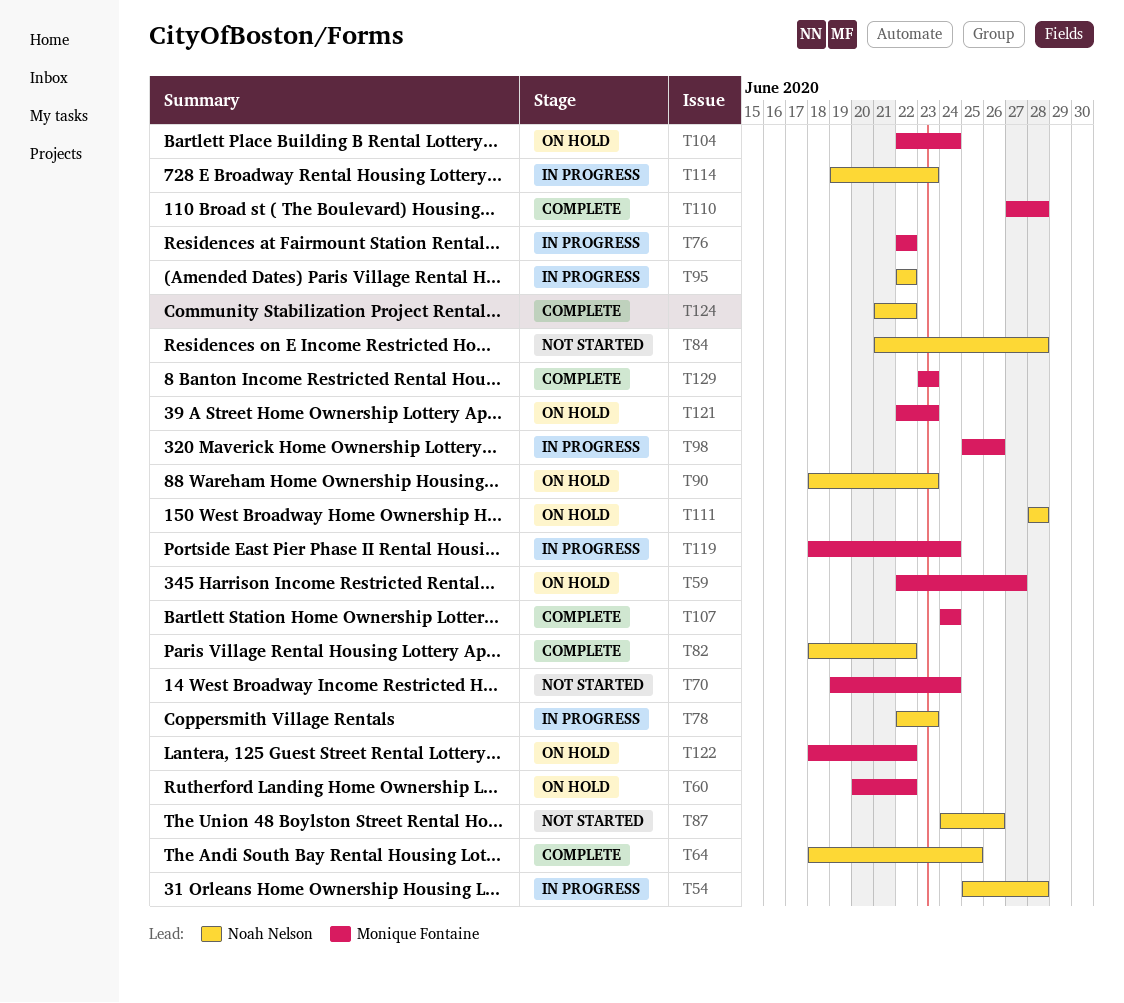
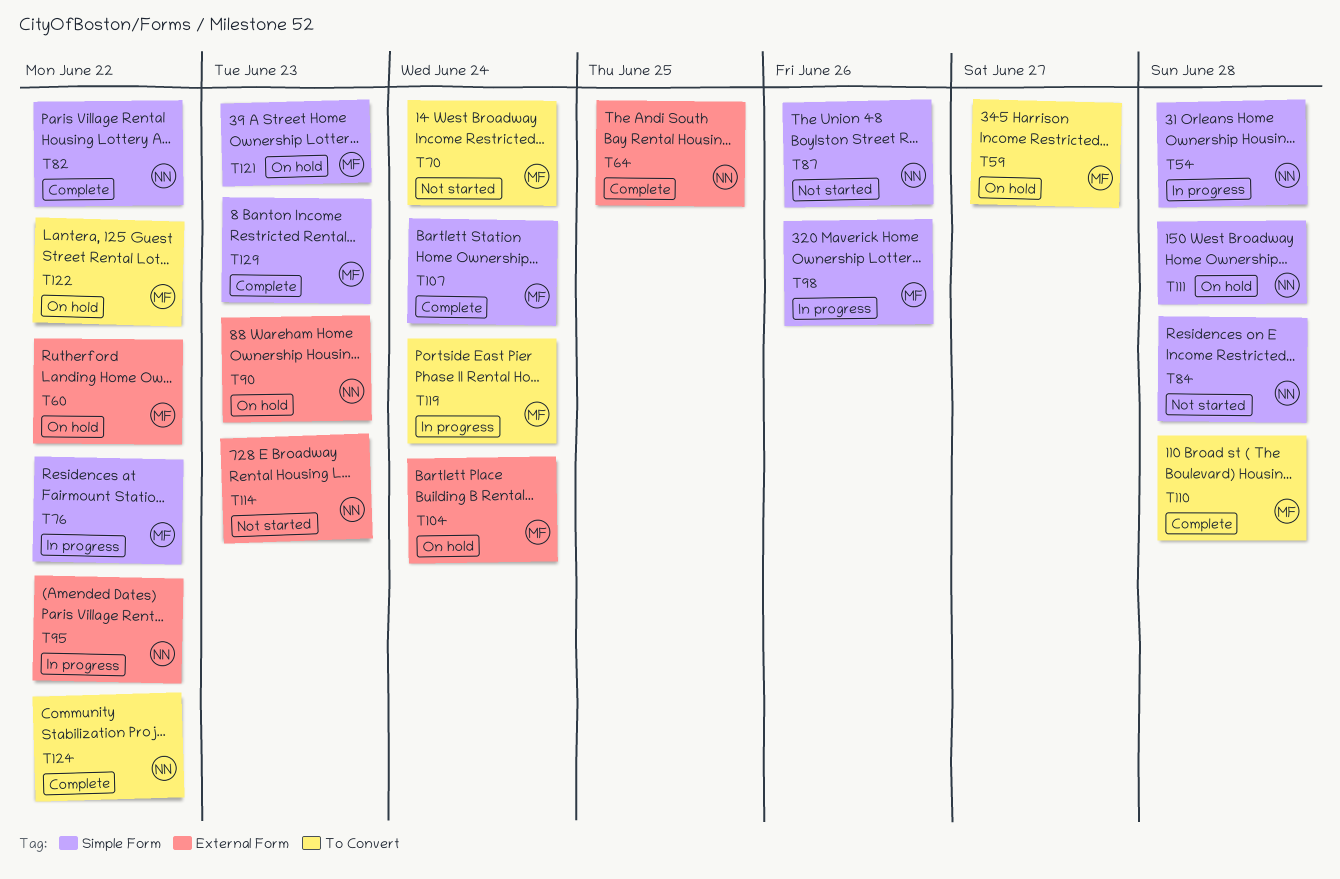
T78: present -> none
T114, status: In progress -> Not started

